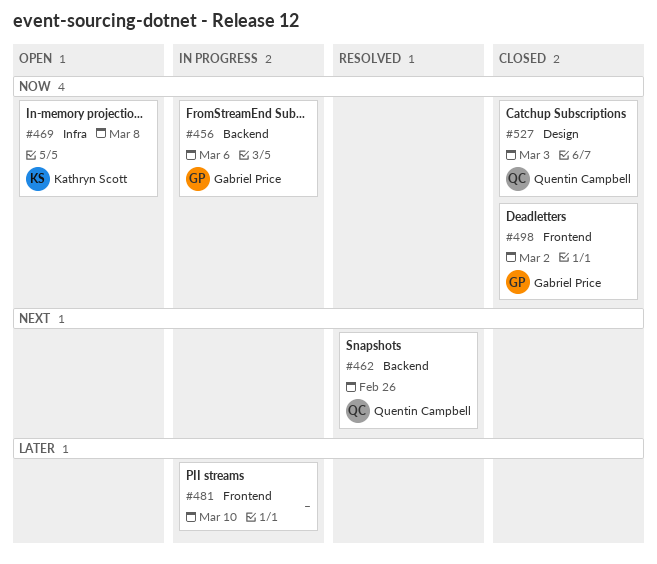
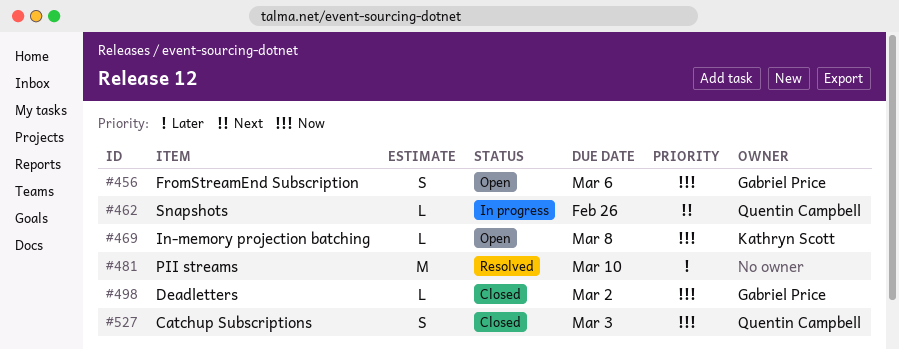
#456, status: In progress -> Open
#462, status: Resolved -> In progress
#481, status: In progress -> Resolved

